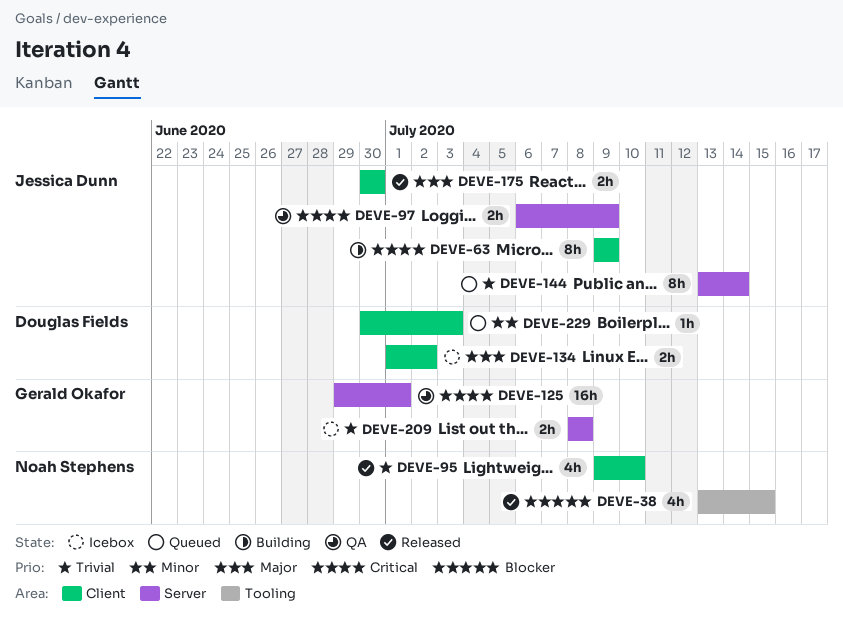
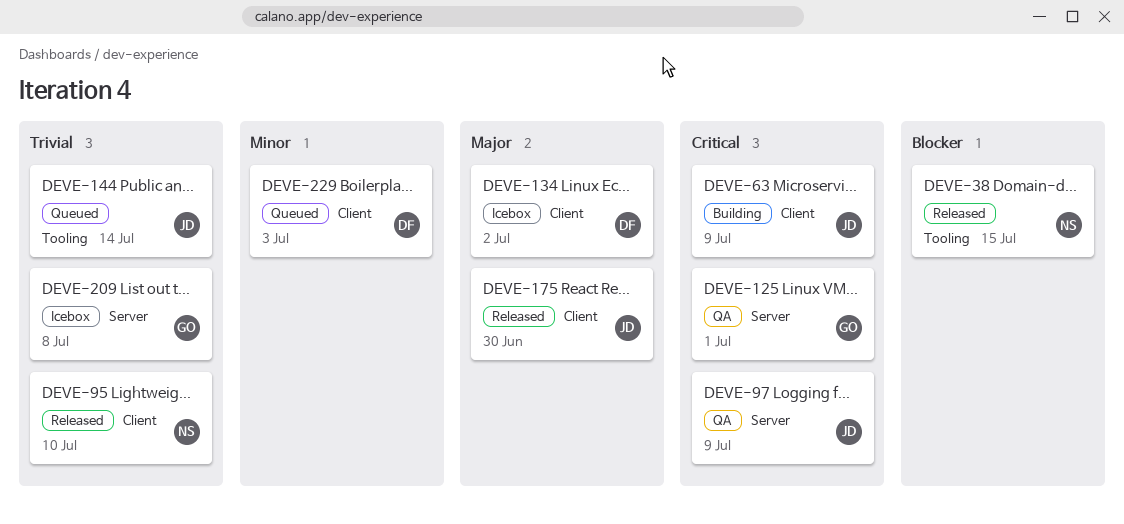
DEVE-144, label: Server -> Tooling

